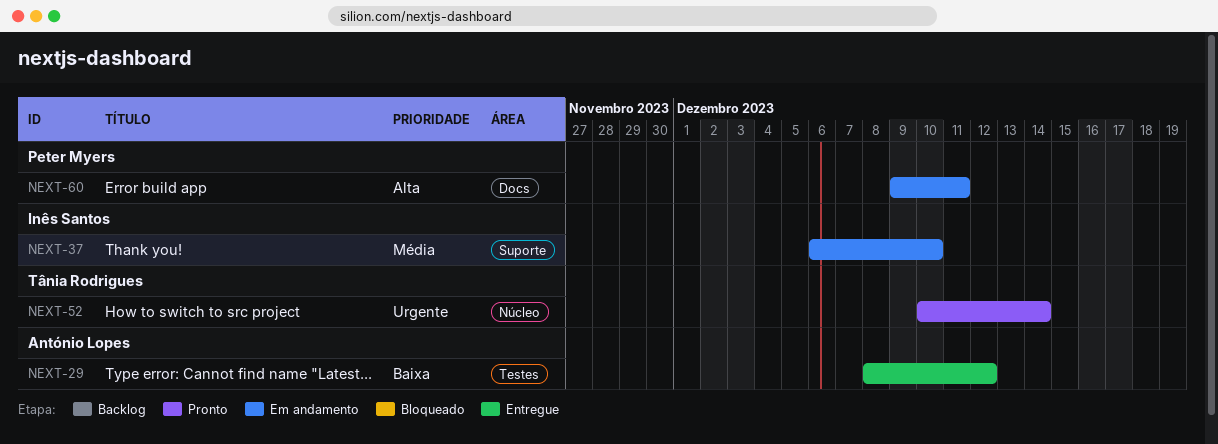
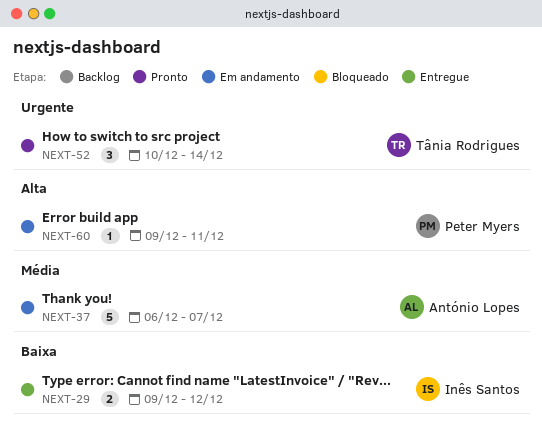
NEXT-29, owner: António Lopes -> Inês Santos
NEXT-29, start: Dec 8 -> Dec 9
NEXT-37, owner: Inês Santos -> António Lopes
NEXT-37, due: Dec 10 -> Dec 7

